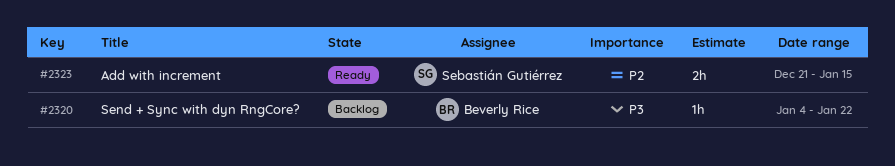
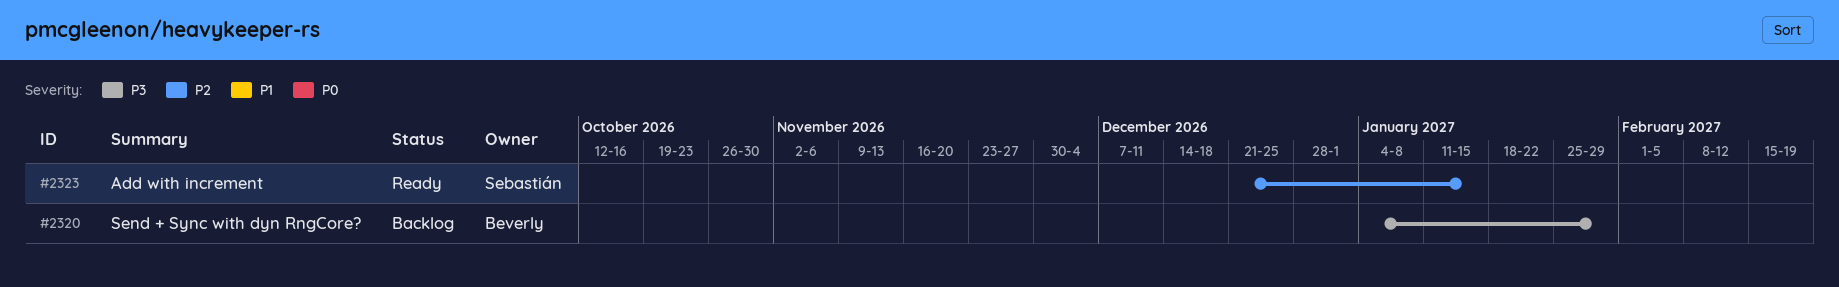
#2320, due: Jan 22 -> Jan 29

